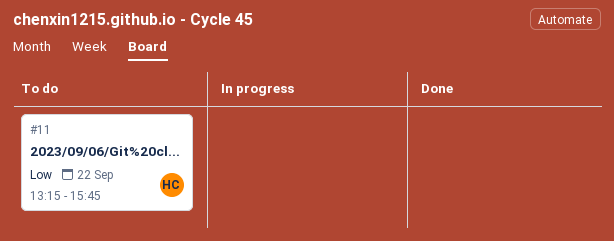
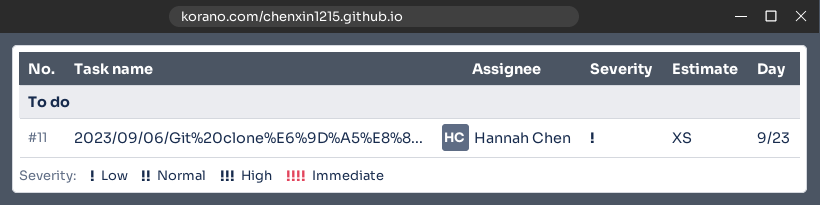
#11, day: Sep 22 -> Sep 23

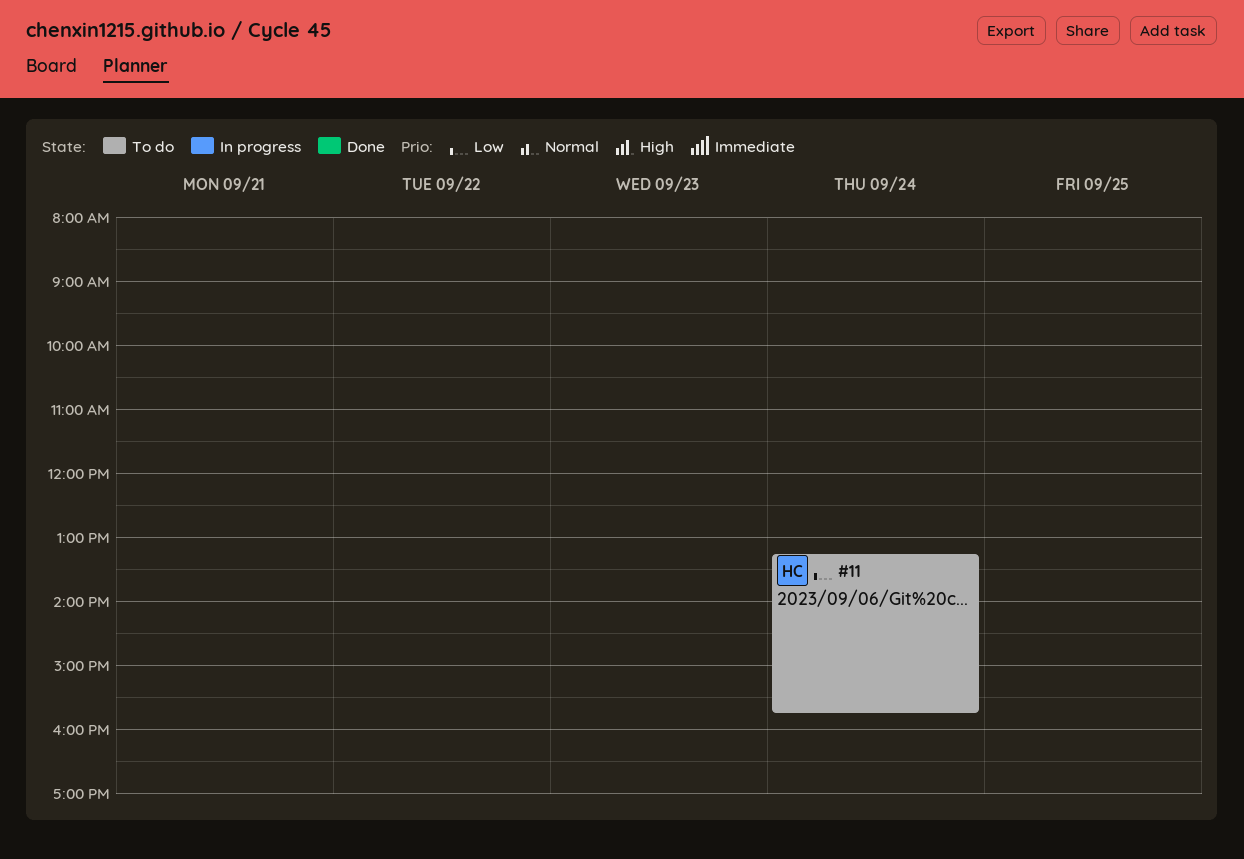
#11, day: Sep 23 -> Sep 24

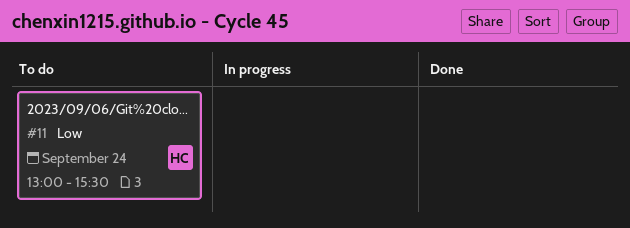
#11, begins: 13:15 -> 13:00
#11, ends: 15:45 -> 15:30

